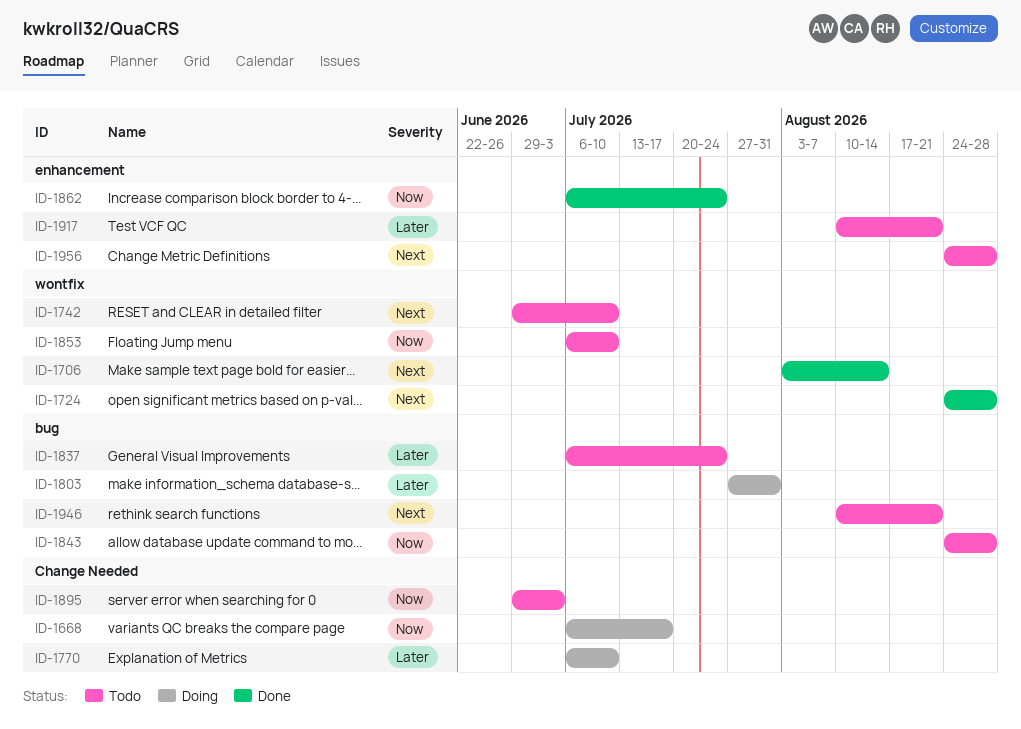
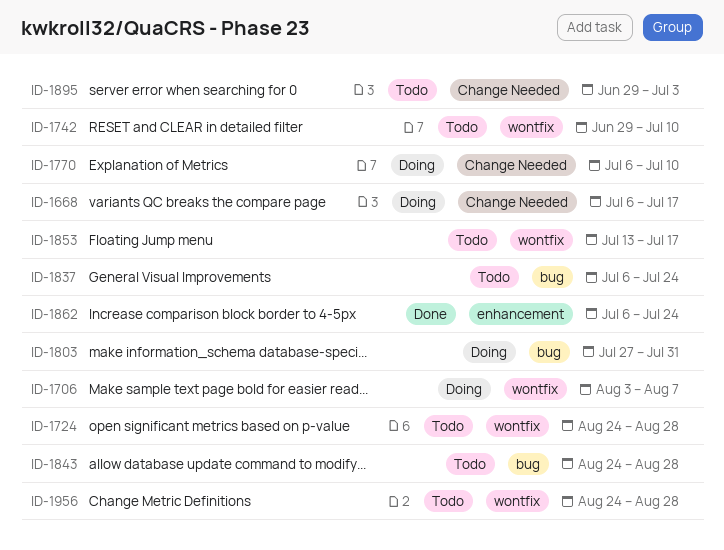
ID-1706, status: Done -> Doing
ID-1706, due: Aug 14 -> Aug 7
ID-1724, status: Done -> Todo
ID-1853, start: Jul 6 -> Jul 13
ID-1853, due: Jul 10 -> Jul 17
ID-1917: present -> none
ID-1946: present -> none
ID-1956, label: enhancement -> wontfix

